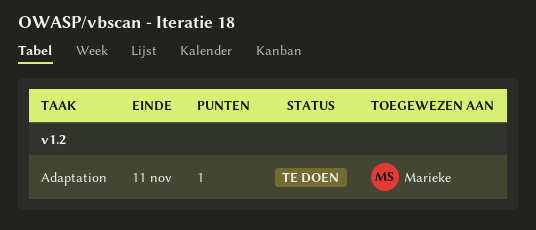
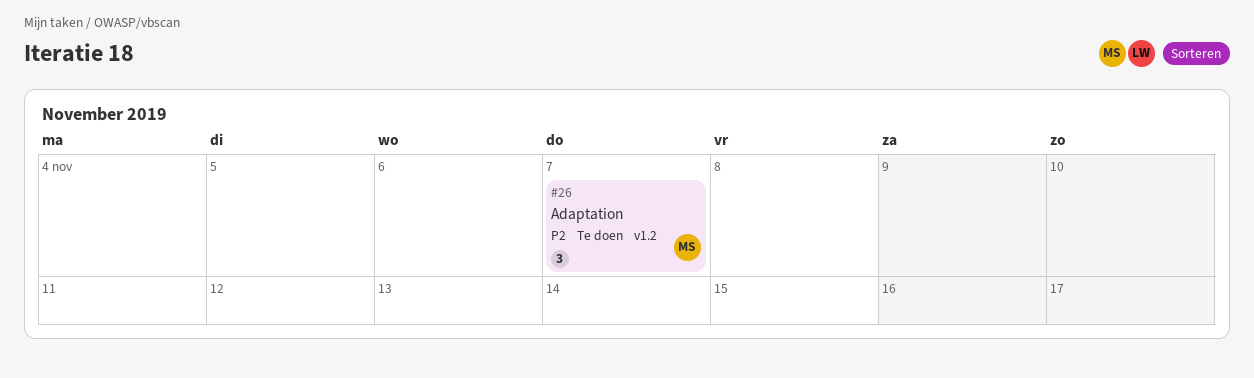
Adaptation, estimate: 1 -> 3
Adaptation, due: Nov 11 -> Nov 7

